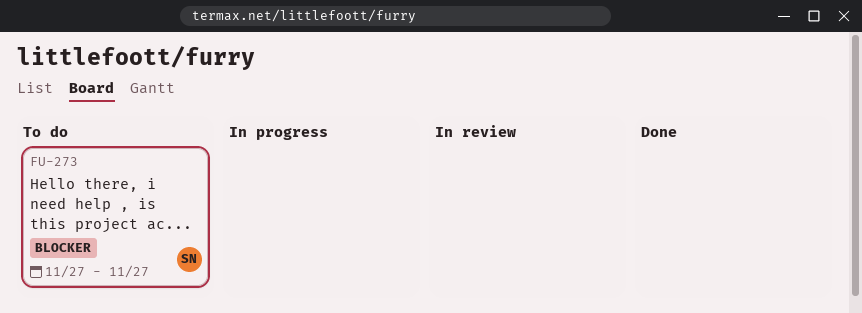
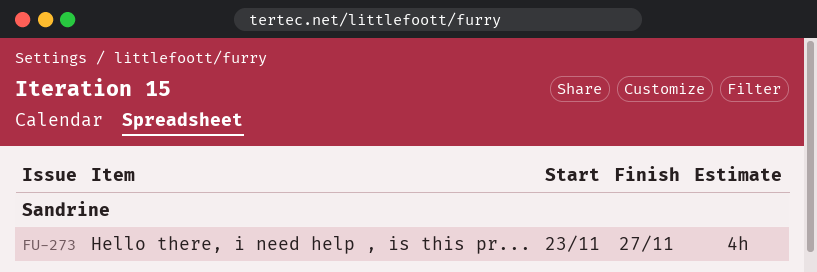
FU-273, start: Nov 27 -> Nov 23

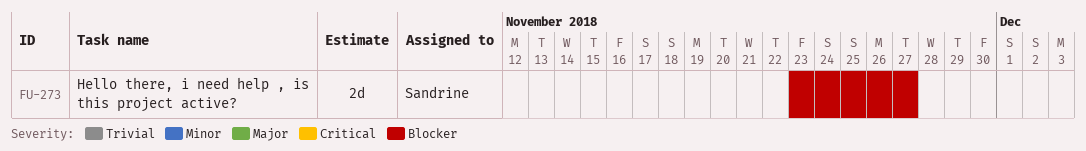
FU-273, estimate: 4h -> 2d

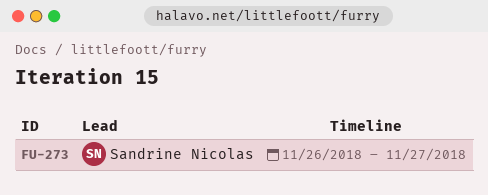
FU-273, start: Nov 23 -> Nov 26

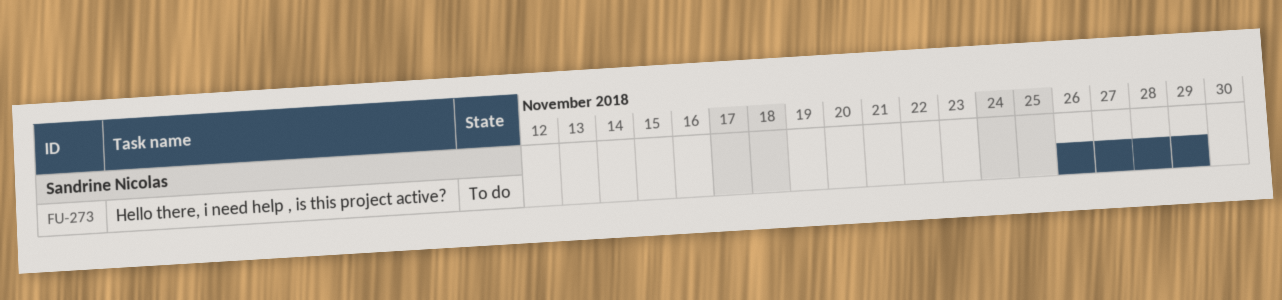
FU-273, due: Nov 27 -> Nov 29

